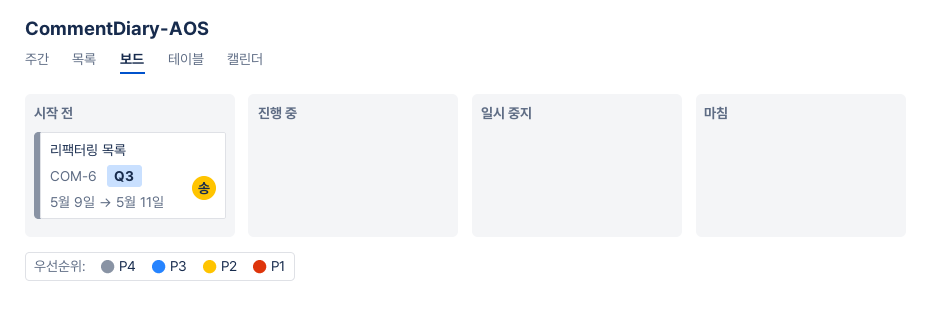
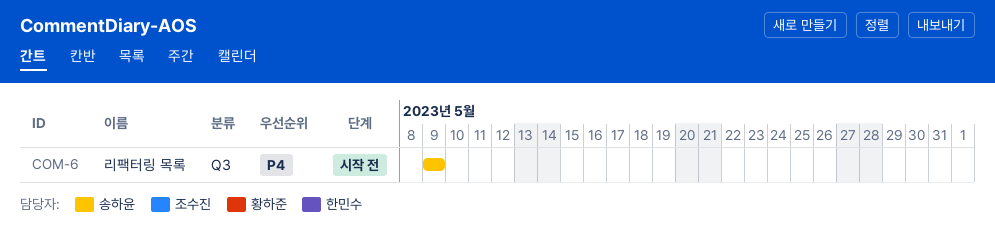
COM-6, due: May 11 -> May 9

